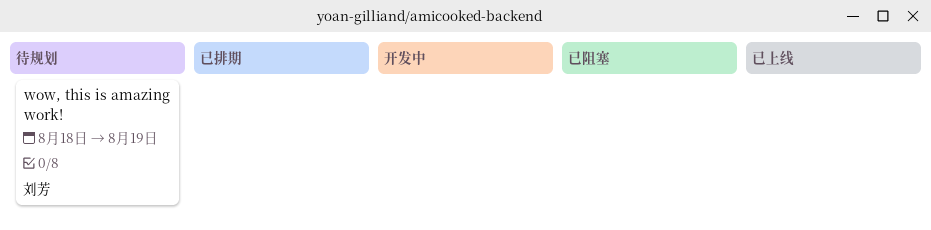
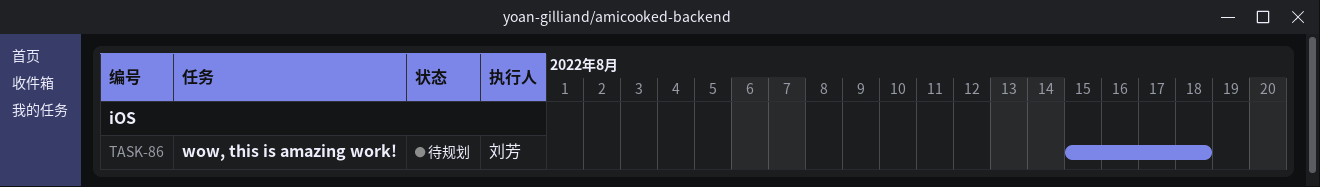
wow, this is amazing work!, start: Aug 18 -> Aug 15
wow, this is amazing work!, due: Aug 19 -> Aug 18

